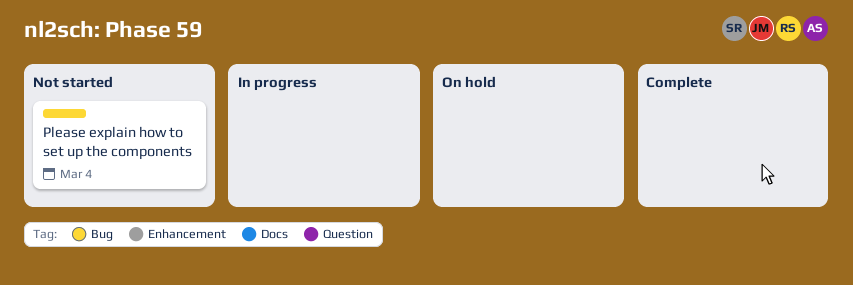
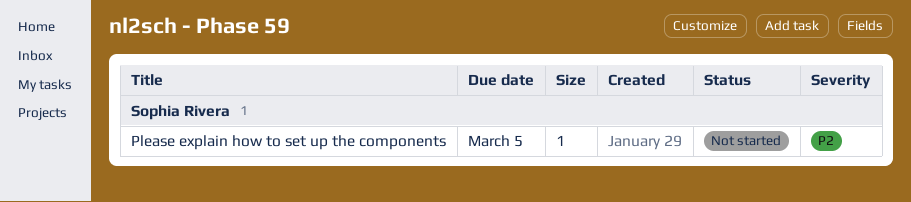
Please explain how to set up the components, due: Mar 4 -> Mar 5

